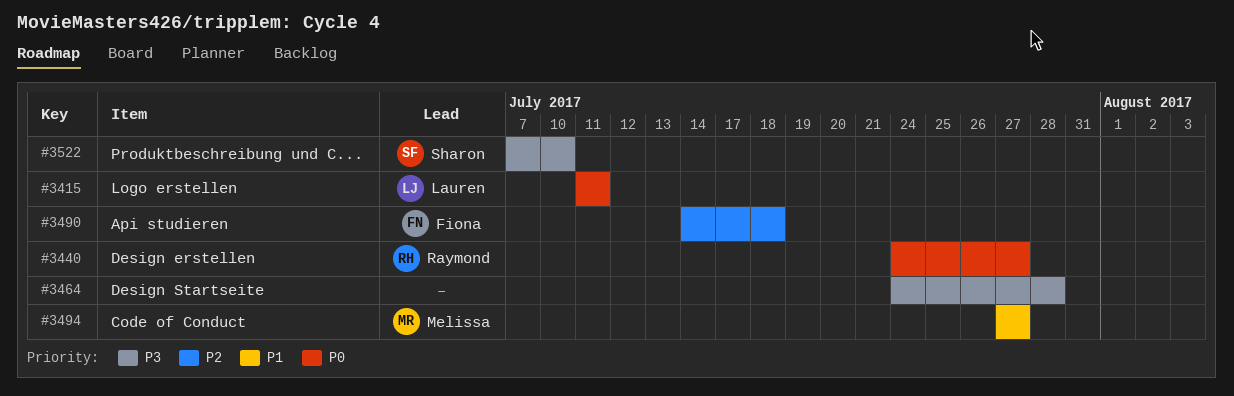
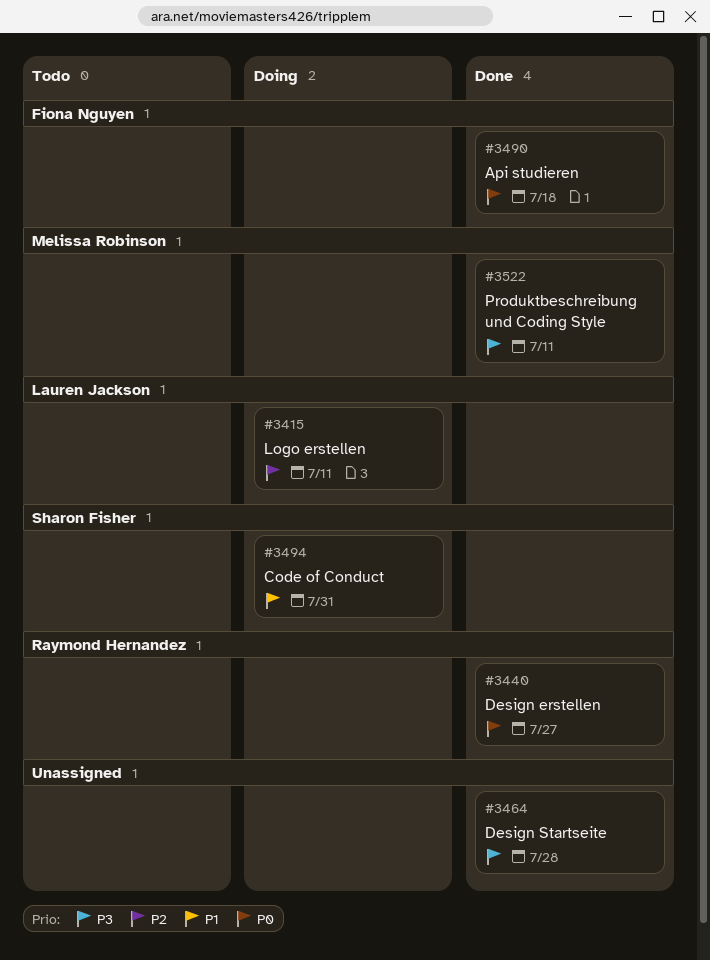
#3415, priority: P0 -> P2
#3490, priority: P2 -> P0
#3494, owner: Melissa Robinson -> Sharon Fisher
#3494, due: Jul 27 -> Jul 31
#3522, owner: Sharon Fisher -> Melissa Robinson
#3522, due: Jul 10 -> Jul 11

